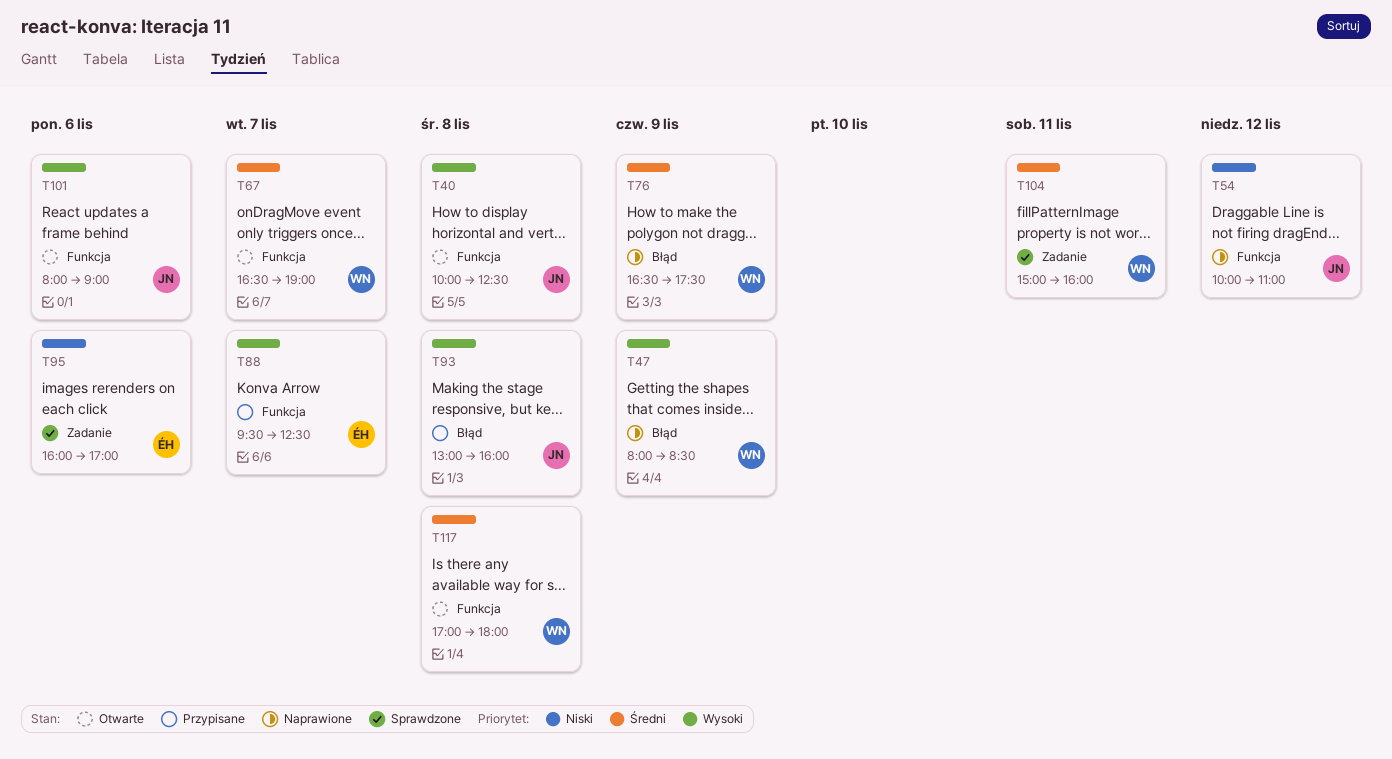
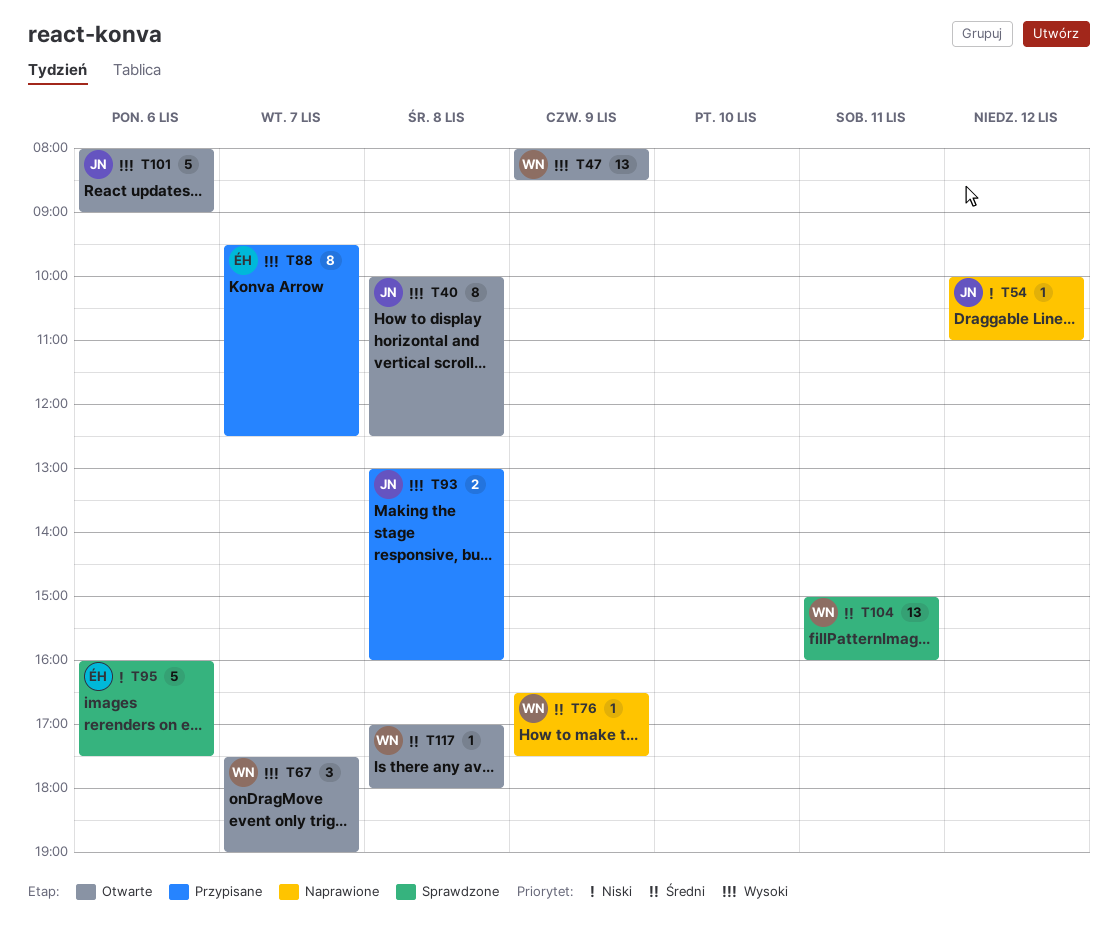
T47, status: Naprawione -> Otwarte
T67, priority: Średni -> Wysoki
T67, begins: 16:30 -> 17:30
T95, ends: 17:00 -> 17:30

